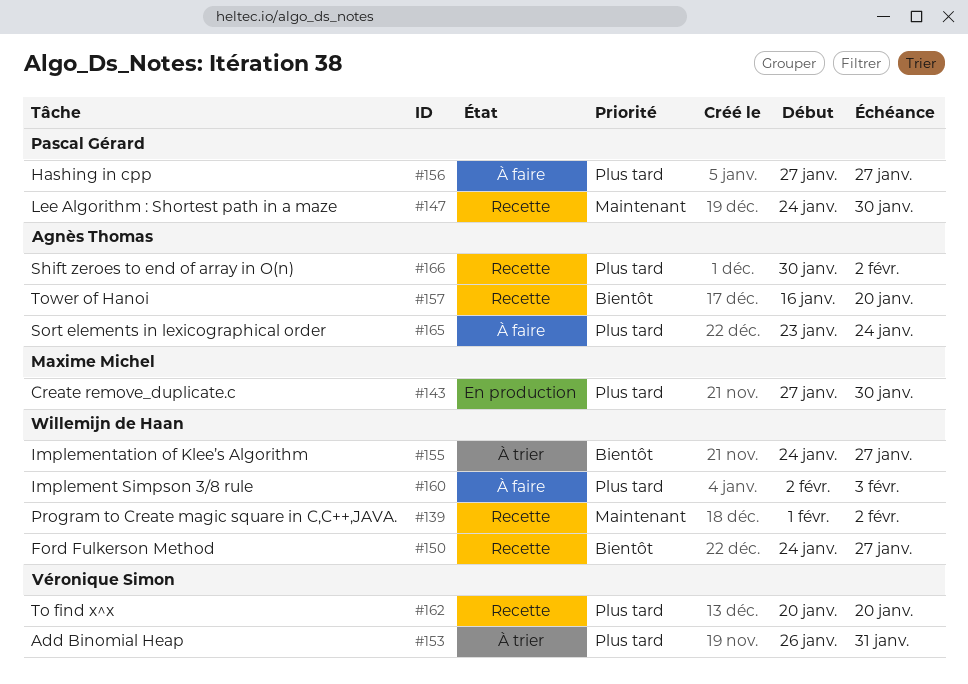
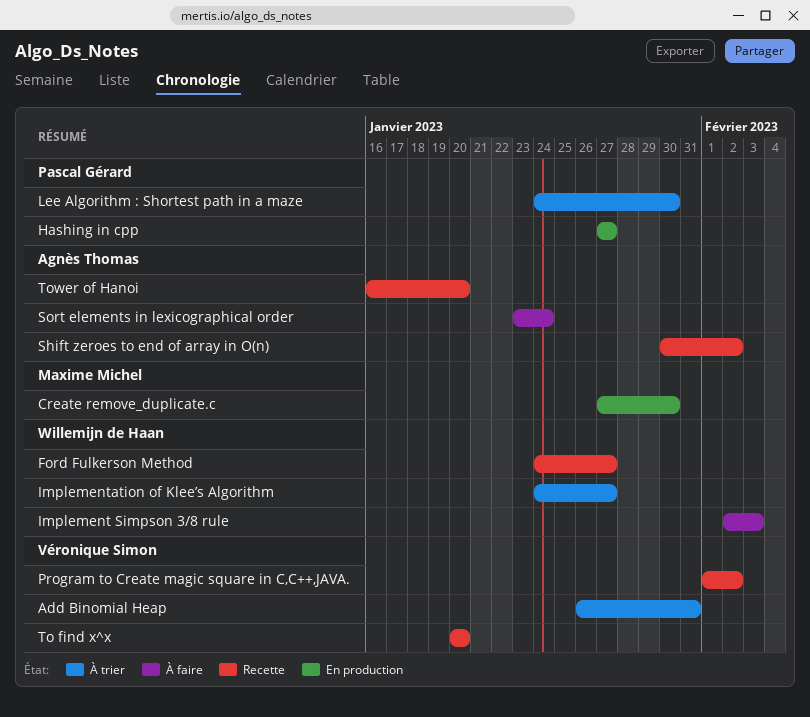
Hashing in cpp, status: À faire -> En production
Lee Algorithm : Shortest path in a maze, status: Recette -> À trier
Program to Create magic square in C,C++,JAVA., owner: Willemijn de Haan -> Véronique Simon

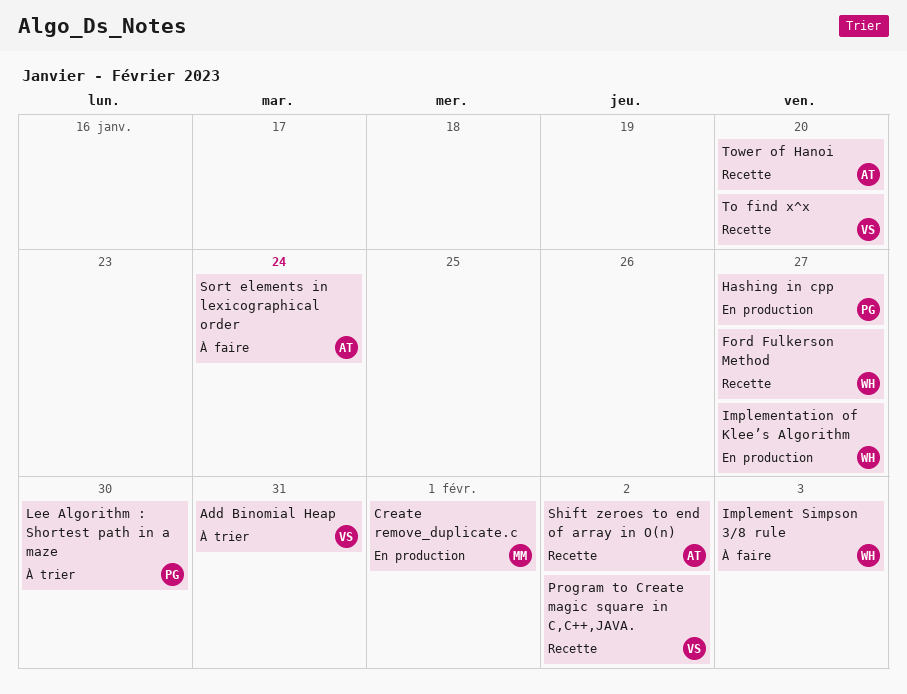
Create remove_duplicate.c, due: Jan 30 -> Feb 1
Implementation of Klee’s Algorithm, status: À trier -> En production

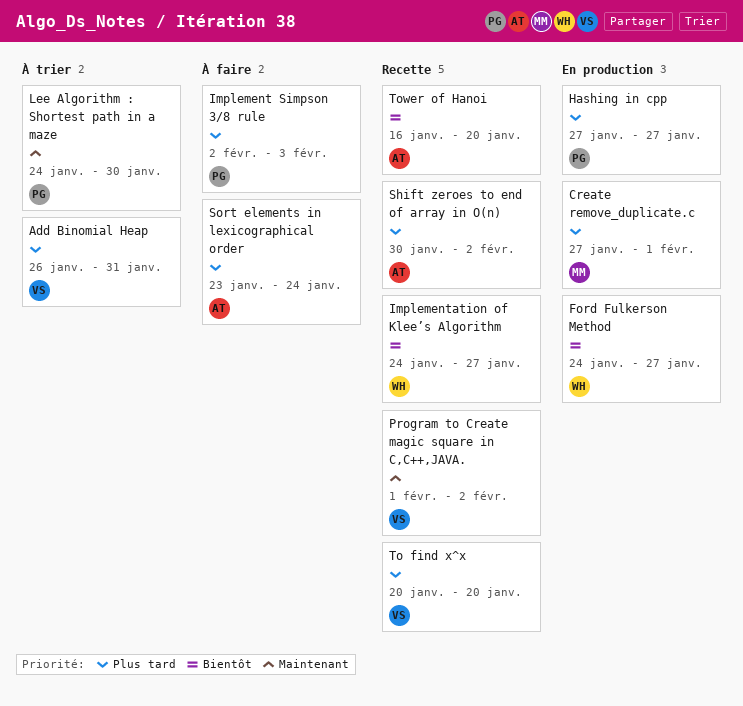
Ford Fulkerson Method, status: Recette -> En production
Implement Simpson 3/8 rule, owner: WH -> PG
Implementation of Klee’s Algorithm, status: En production -> Recette

